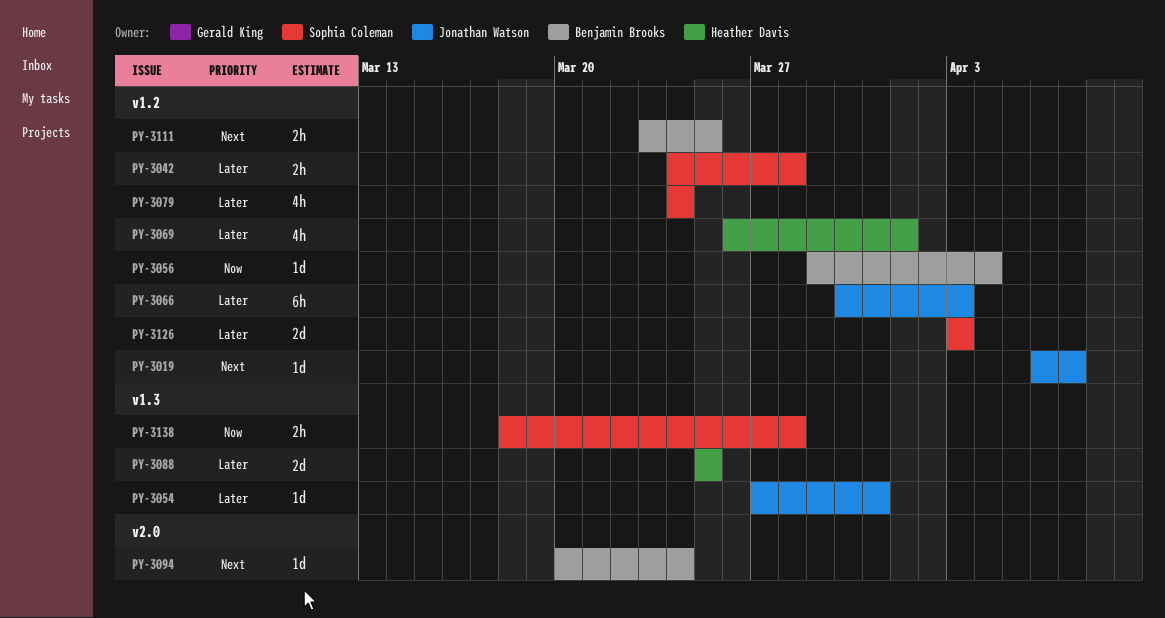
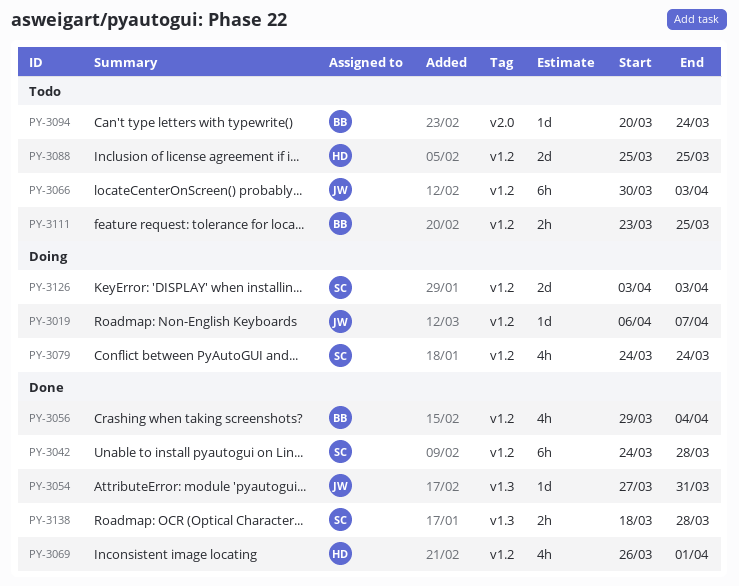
PY-3042, estimate: 2h -> 6h
PY-3056, estimate: 1d -> 4h
PY-3088, label: v1.3 -> v1.2

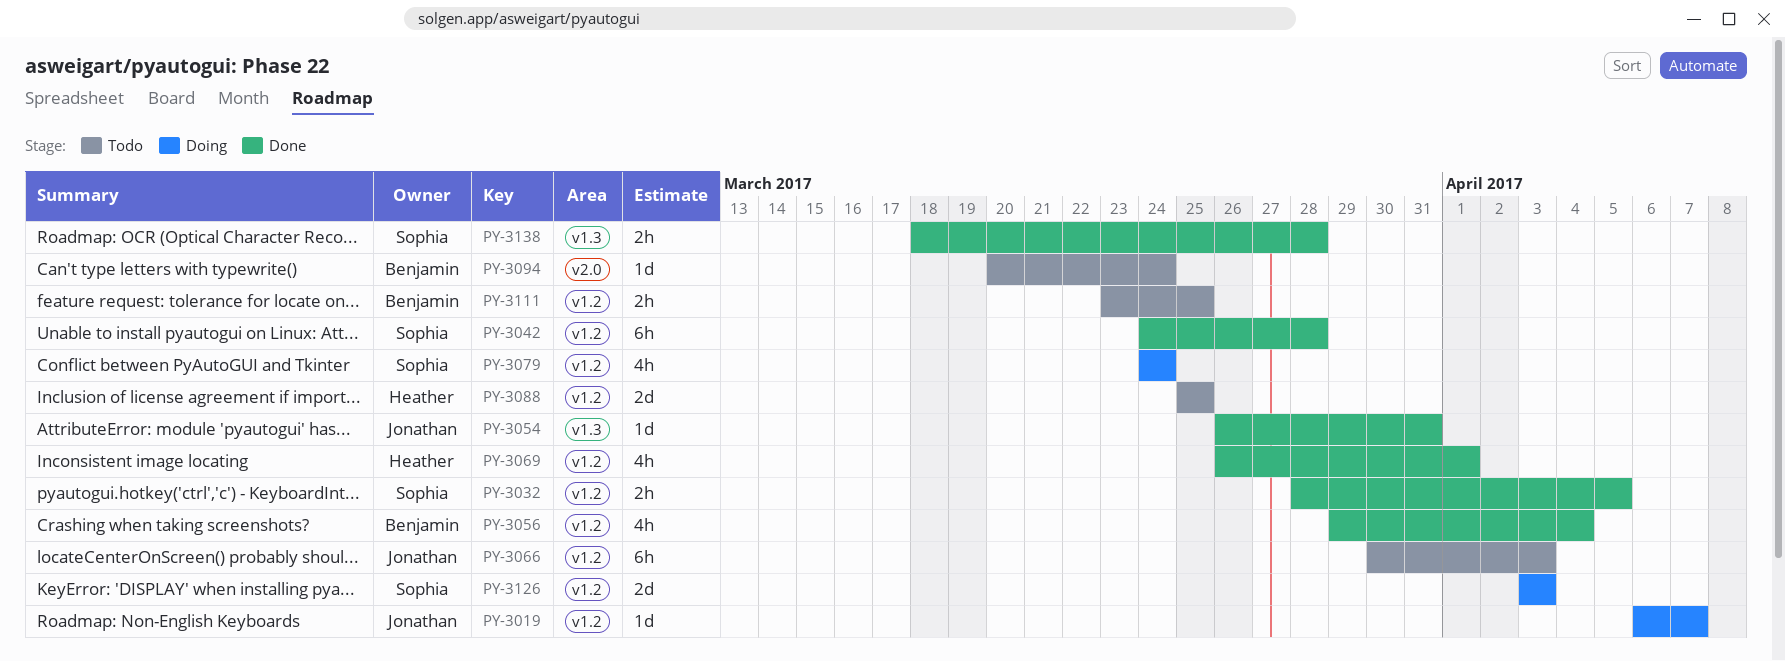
PY-3032: none -> present
PY-3054, start: Mar 27 -> Mar 26

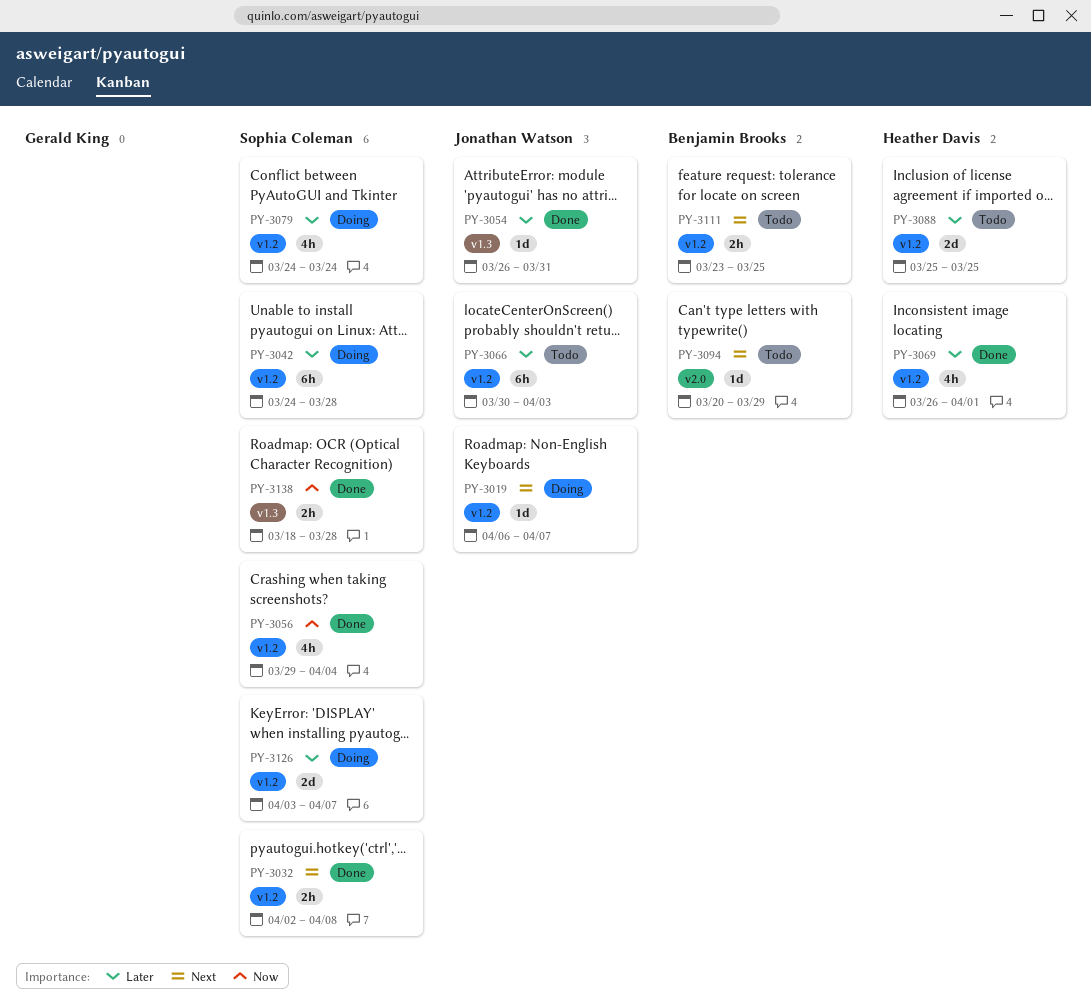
PY-3032, start: Mar 28 -> Apr 2
PY-3032, due: Apr 5 -> Apr 8
PY-3042, status: Done -> Doing
PY-3056, owner: Benjamin Brooks -> Sophia Coleman
PY-3094, due: Mar 24 -> Mar 29
PY-3126, due: Apr 3 -> Apr 7

